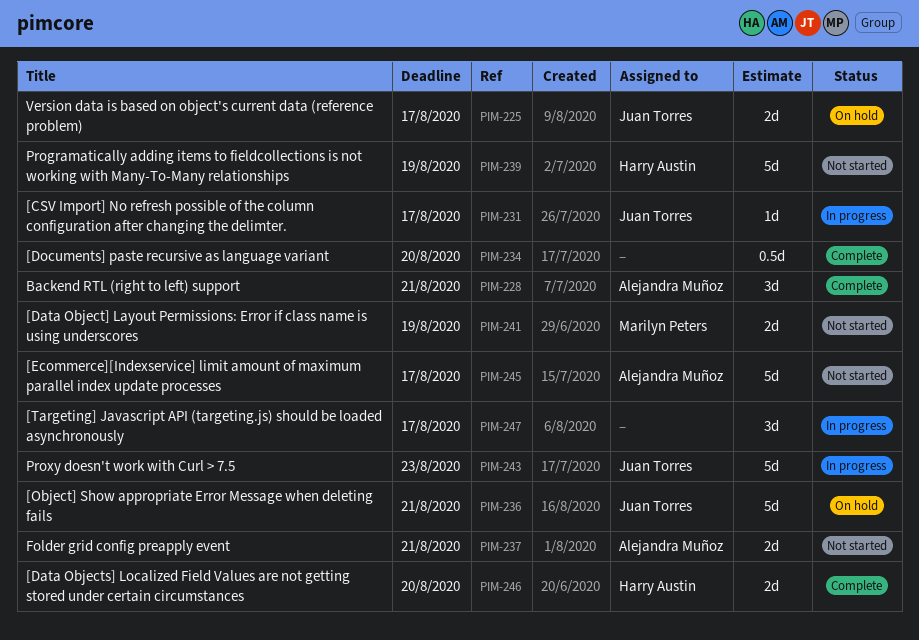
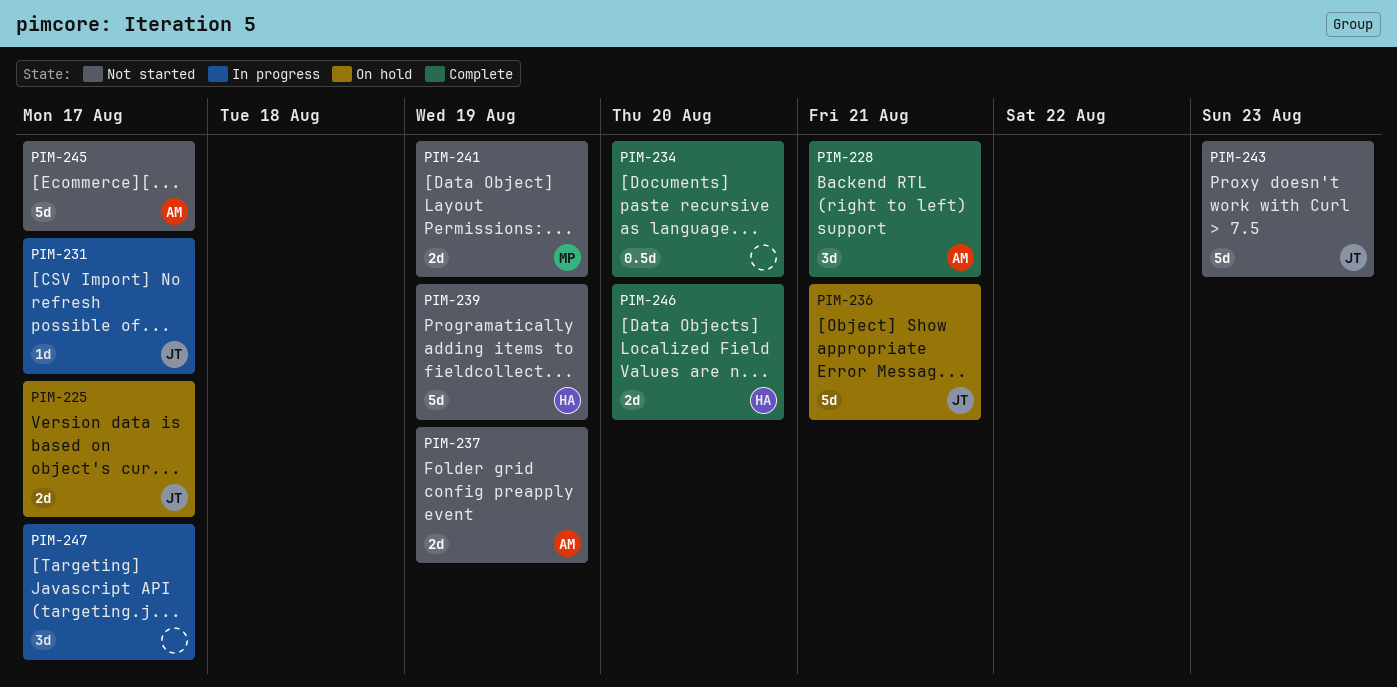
PIM-237, due: Aug 21 -> Aug 19
PIM-243, status: In progress -> Not started

